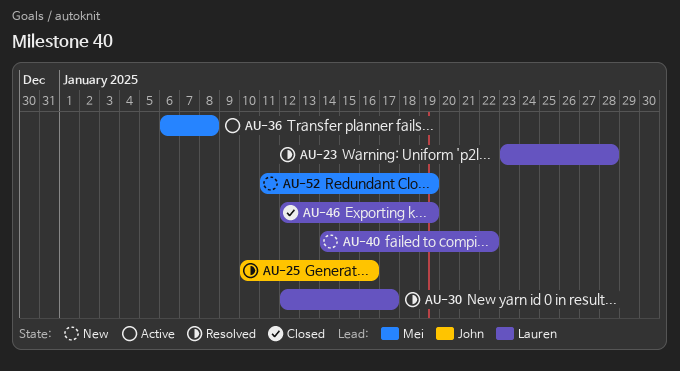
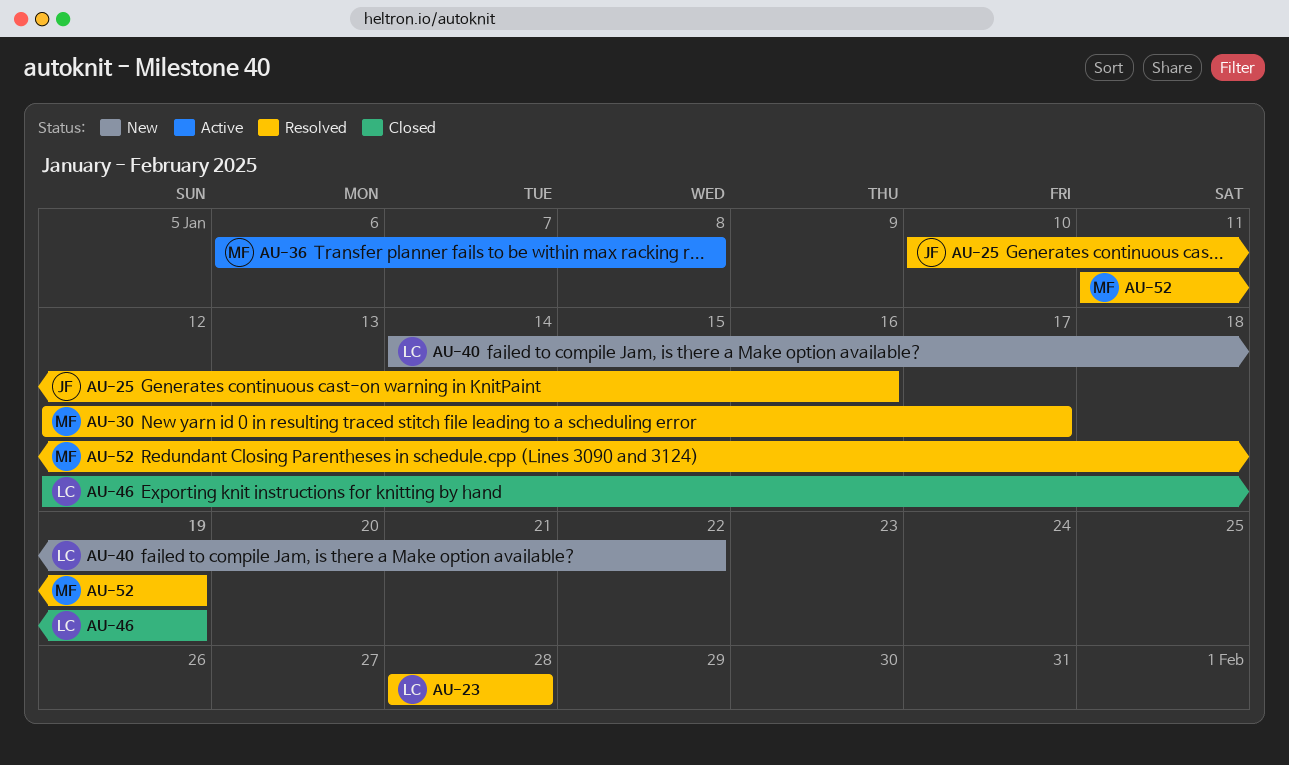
AU-23, start: Jan 23 -> Jan 28
AU-30, owner: Lauren -> Mei
AU-52, status: New -> Resolved

